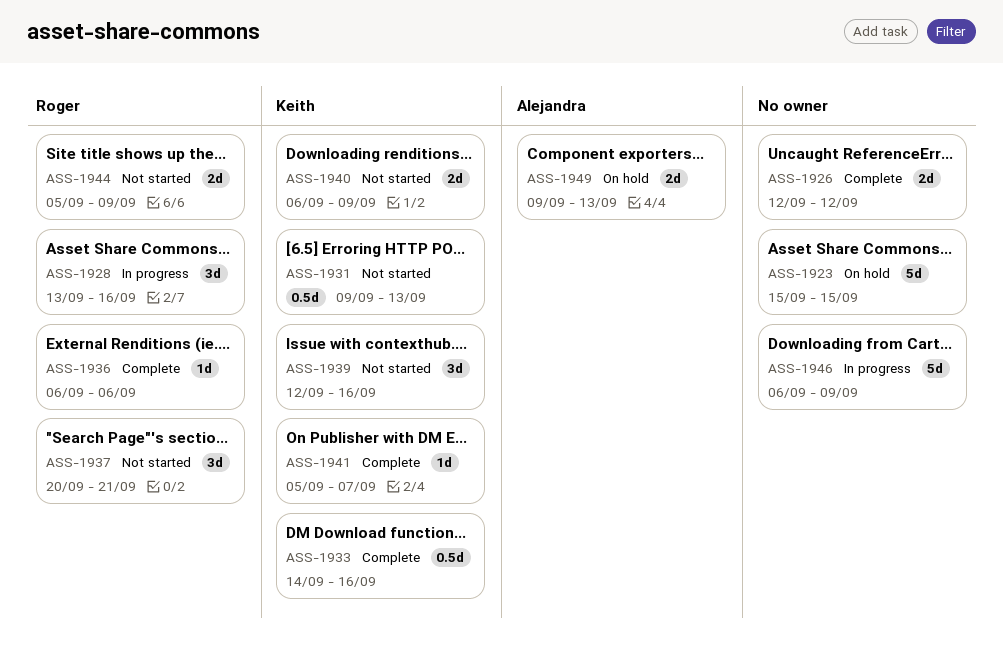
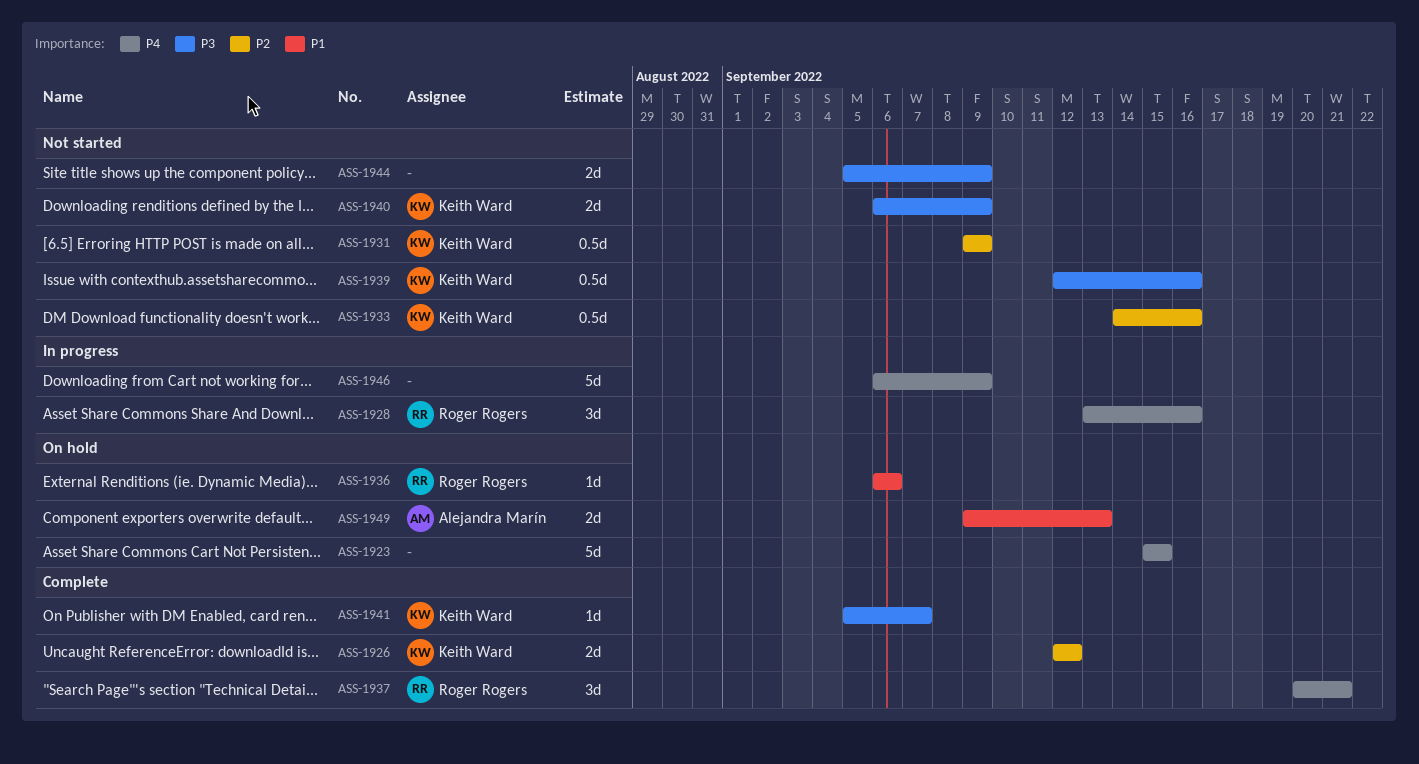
ASS-1926, owner: none -> Keith Ward
ASS-1931, due: Sep 13 -> Sep 9
ASS-1933, status: Complete -> Not started
ASS-1936, status: Complete -> On hold
ASS-1937, status: Not started -> Complete
ASS-1939, estimate: 3d -> 0.5d
ASS-1944, owner: Roger Rogers -> none

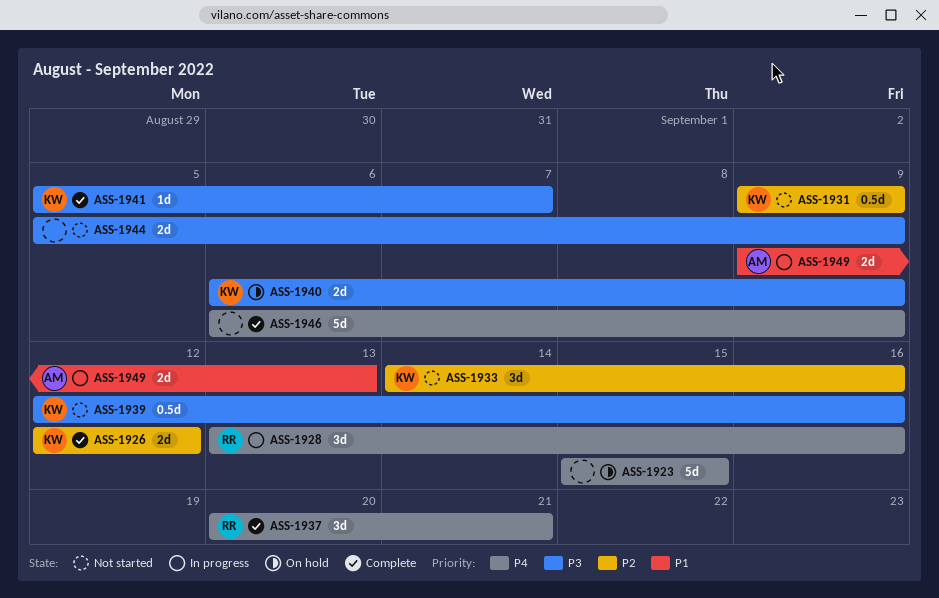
ASS-1933, estimate: 0.5d -> 3d
ASS-1936: present -> none
ASS-1940, status: Not started -> On hold
ASS-1946, status: In progress -> Complete
ASS-1949, status: On hold -> In progress

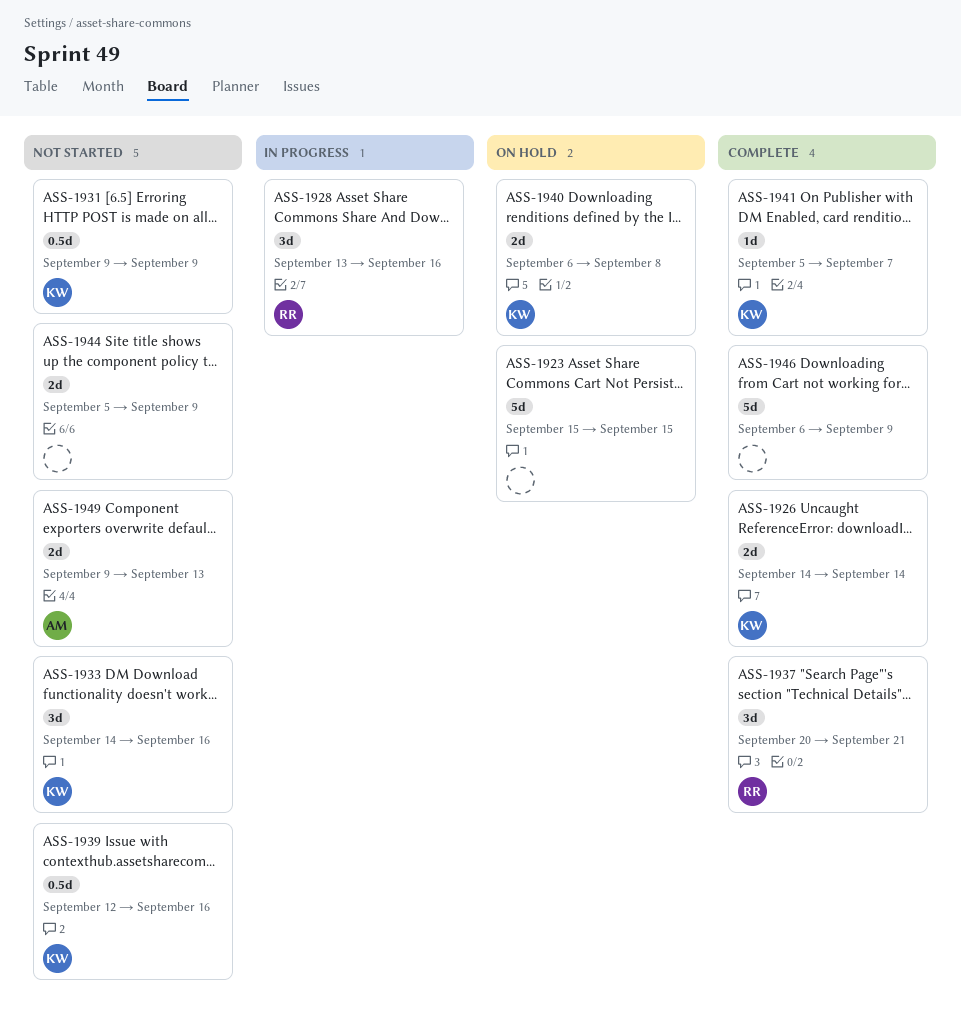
ASS-1926, start: Sep 12 -> Sep 14
ASS-1926, due: Sep 12 -> Sep 14
ASS-1940, due: Sep 9 -> Sep 8
ASS-1949, status: In progress -> Not started

